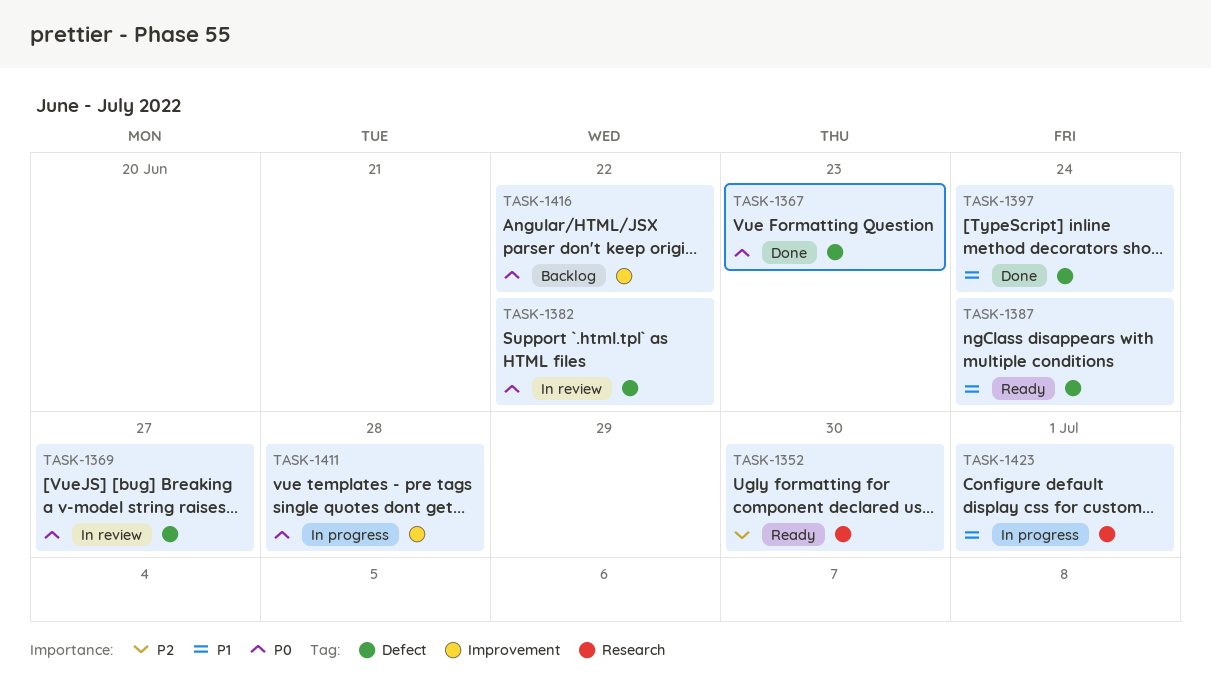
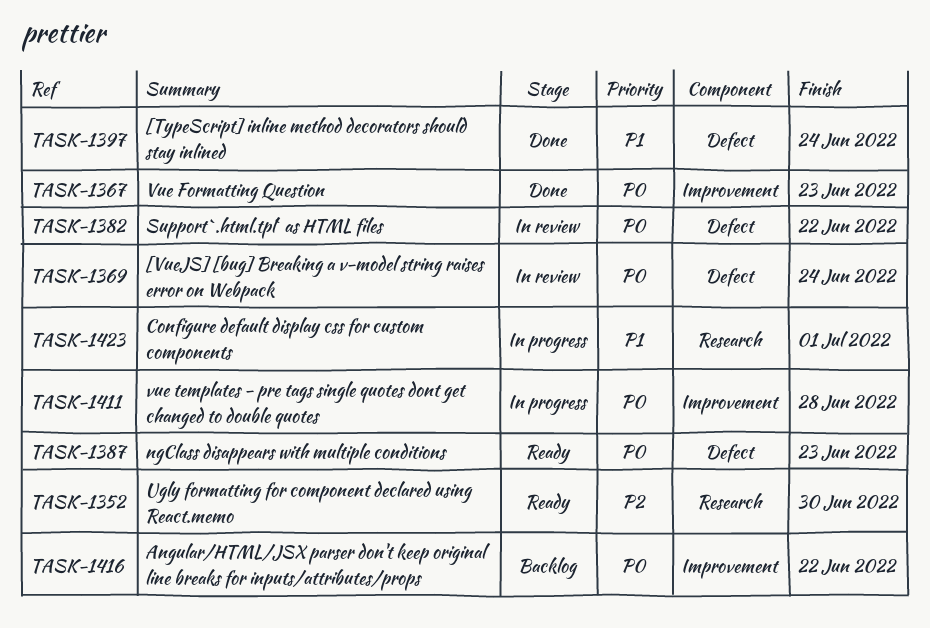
TASK-1367, label: Defect -> Improvement
TASK-1369, due: Jun 27 -> Jun 24
TASK-1387, priority: P1 -> P0
TASK-1387, due: Jun 24 -> Jun 23

